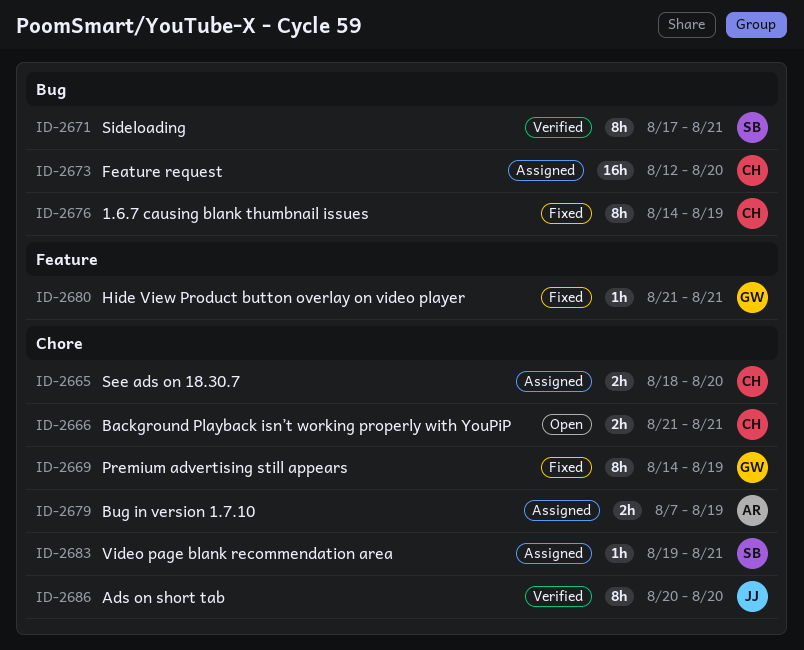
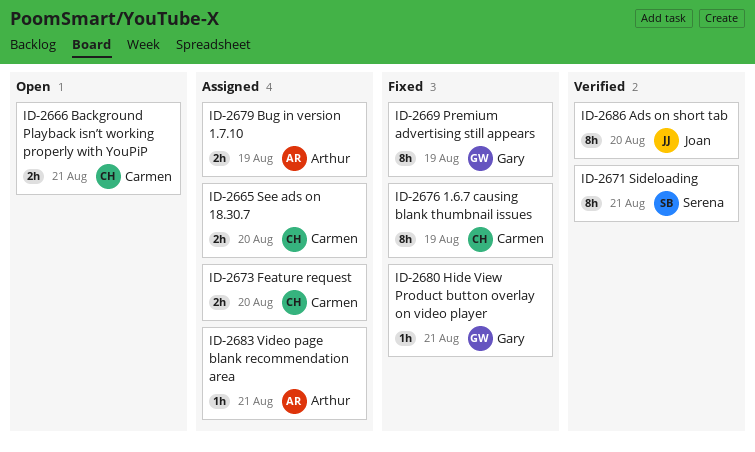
ID-2673, estimate: 16h -> 2h
ID-2683, owner: Serena -> Arthur

